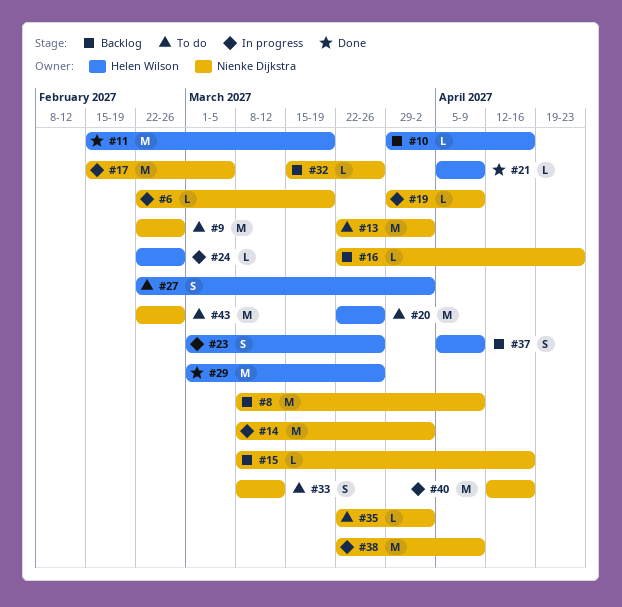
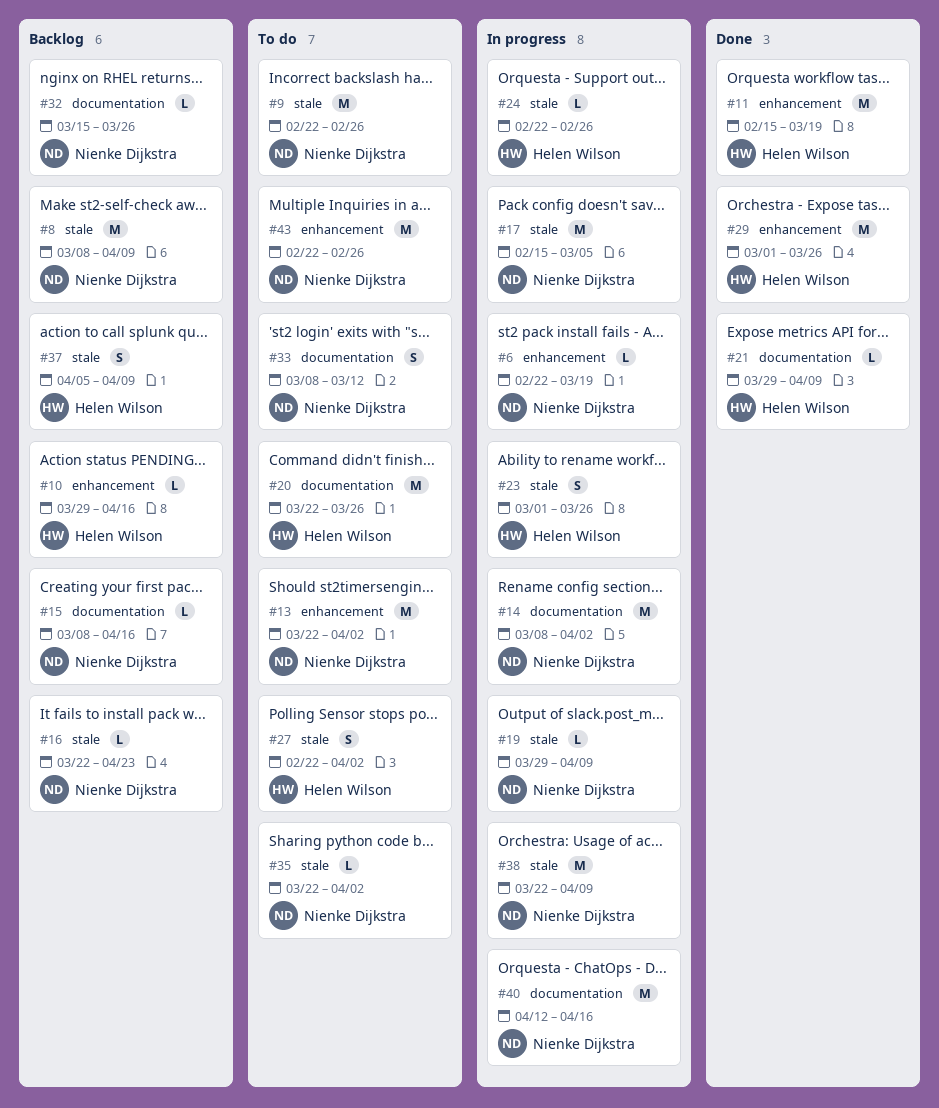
#21, start: Apr 5 -> Mar 29

